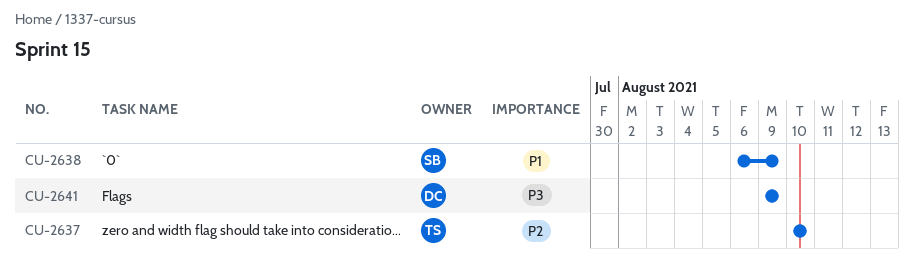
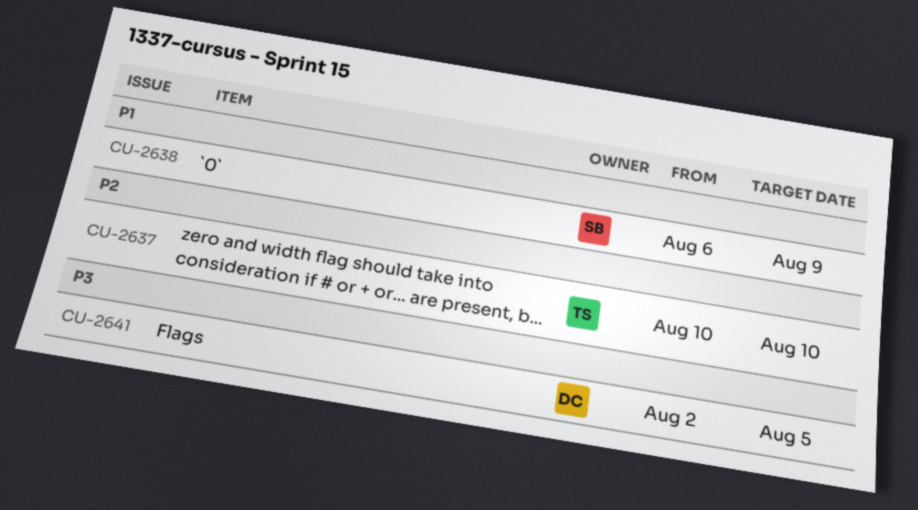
CU-2641, start: Aug 9 -> Aug 2
CU-2641, due: Aug 9 -> Aug 5

